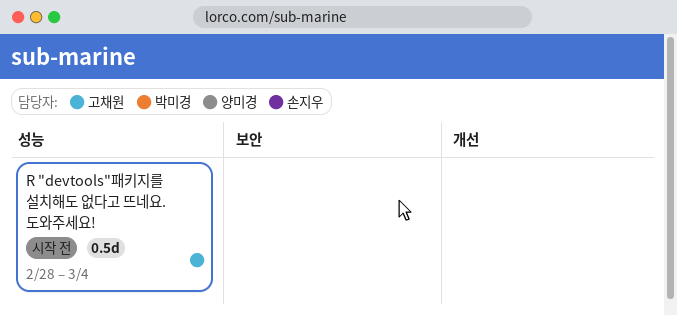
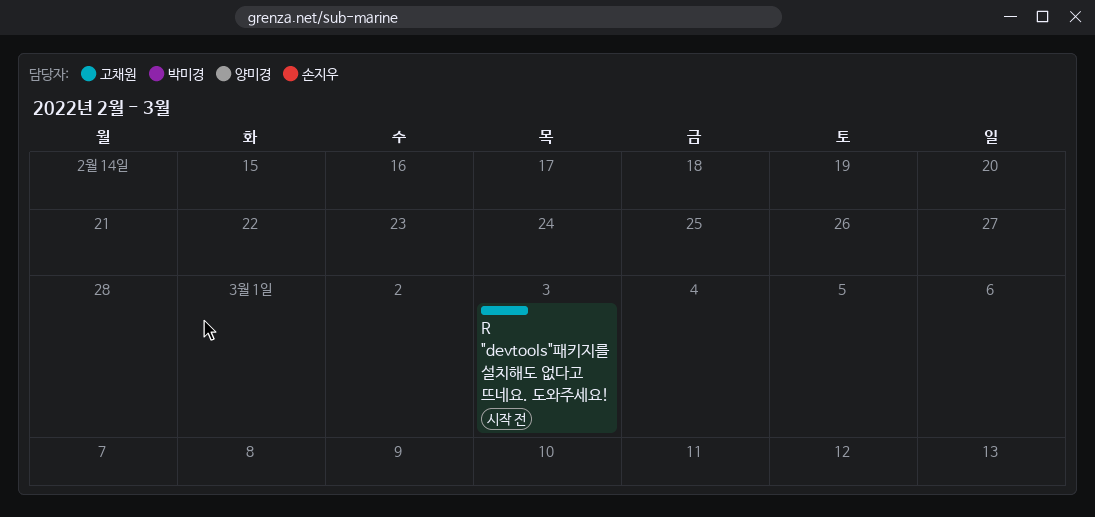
R "devtools"패키지를 설치해도 없다고 뜨네요. 도와주세요!, due: Mar 4 -> Mar 3

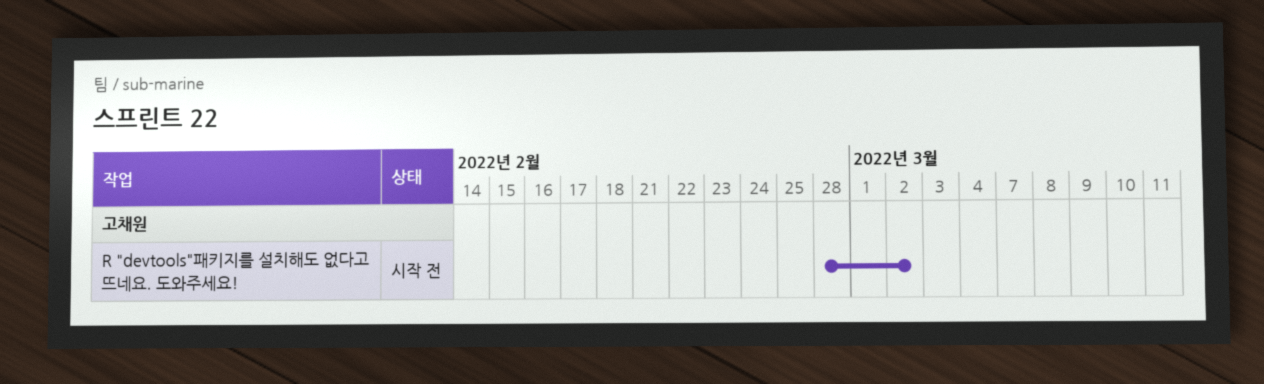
R "devtools"패키지를 설치해도 없다고 뜨네요. 도와주세요!, due: Mar 3 -> Mar 2

